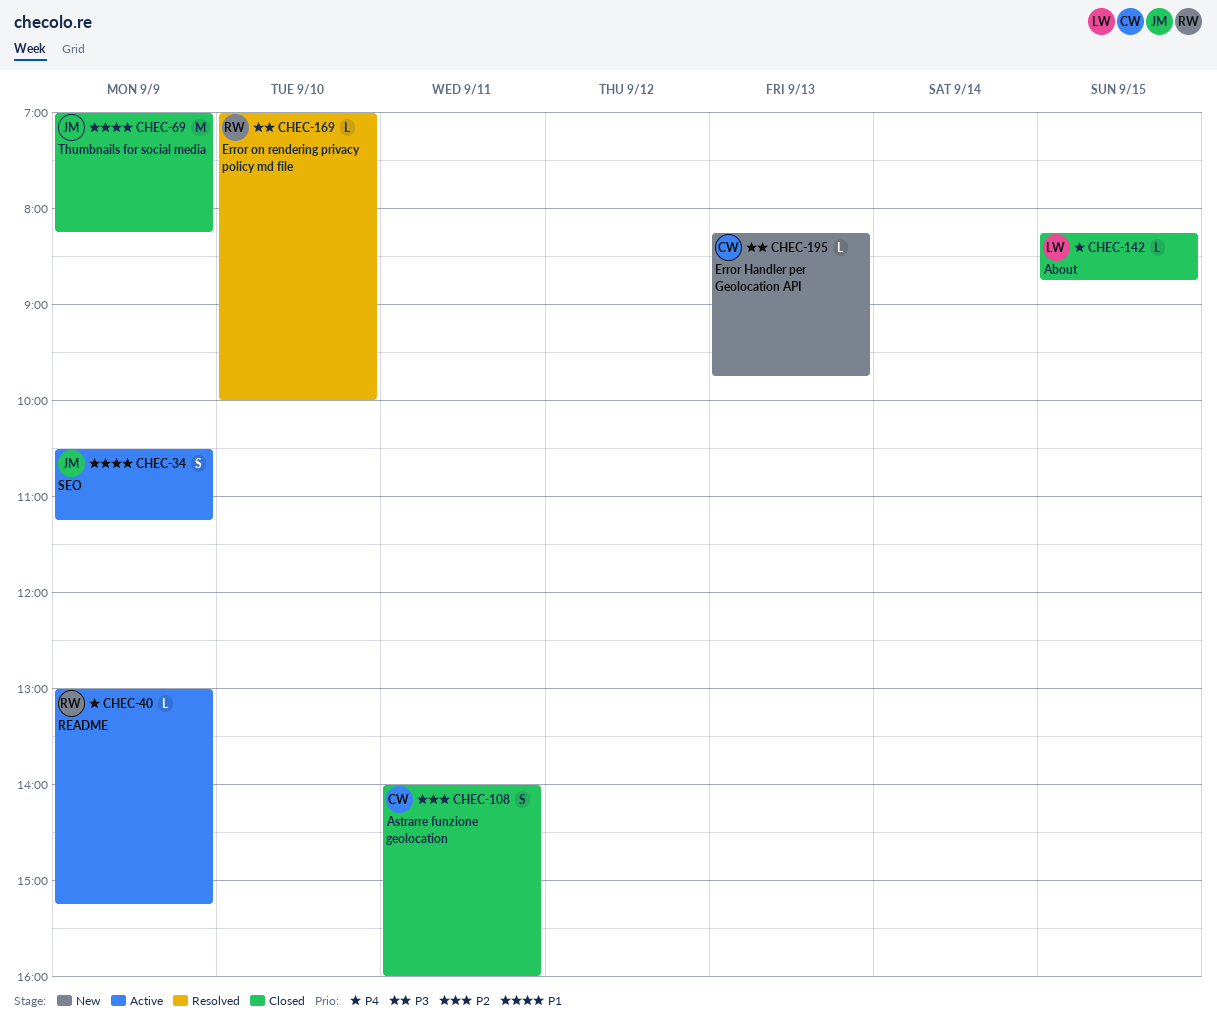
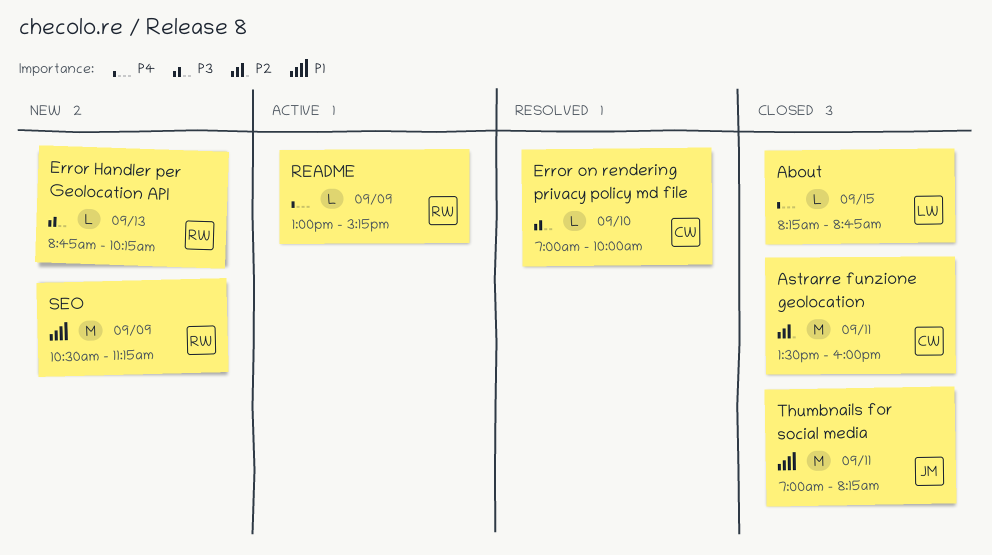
Astrarre funzione geolocation, estimate: S -> M
Astrarre funzione geolocation, begins: 14:00 -> 13:30
Error Handler per Geolocation API, owner: CW -> RW
Error Handler per Geolocation API, begins: 08:15 -> 08:45
Error Handler per Geolocation API, ends: 09:45 -> 10:15
Error on rendering privacy policy md file, owner: RW -> CW
SEO, status: Active -> New
SEO, owner: JM -> RW
SEO, estimate: S -> M
Thumbnails for social media, day: Sep 9 -> Sep 11

